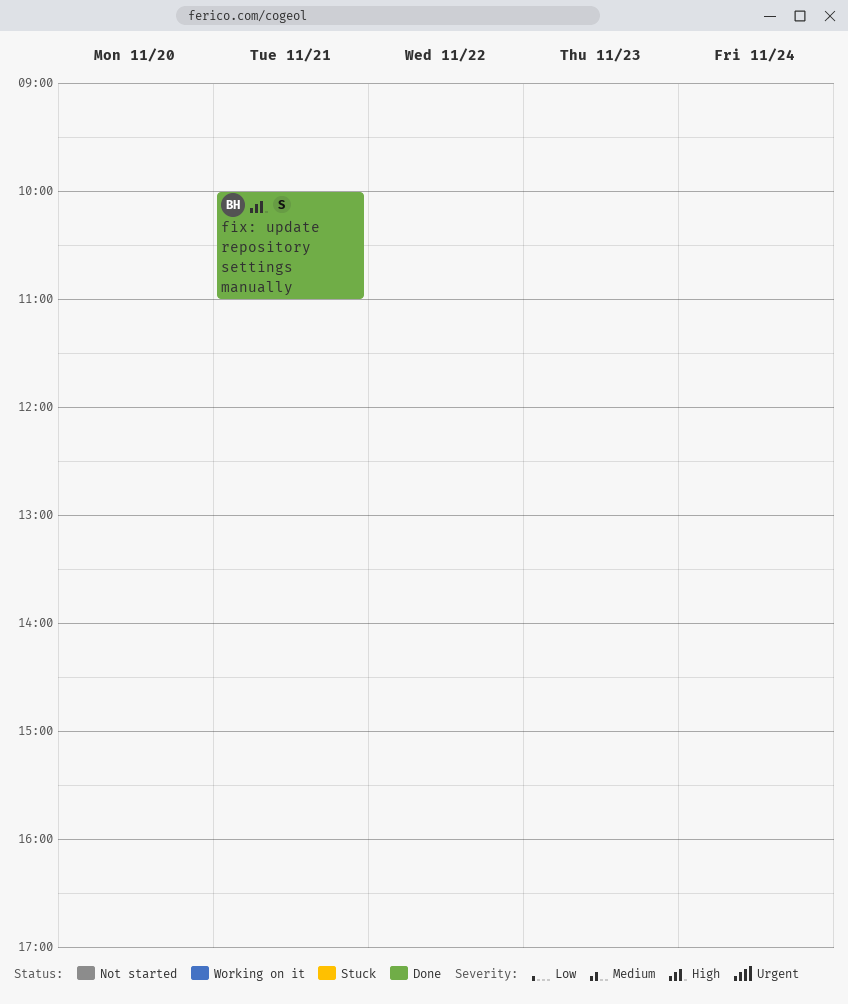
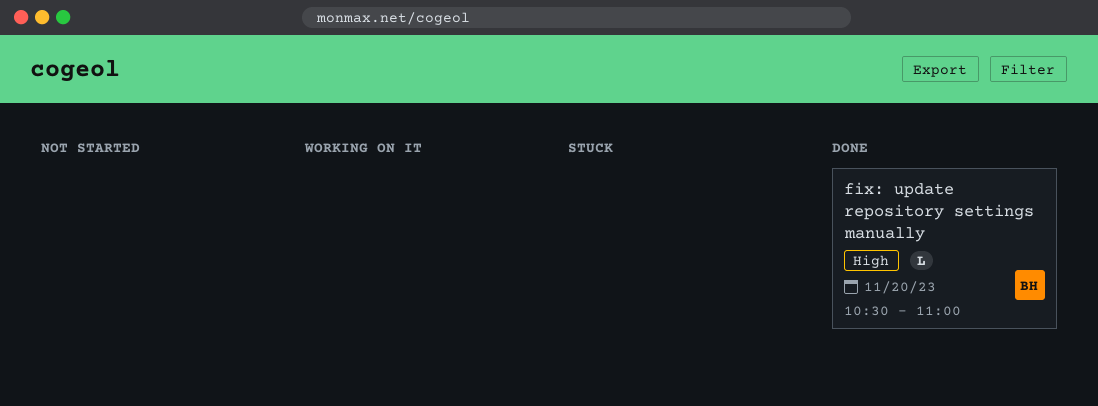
fix: update repository settings manually, estimate: S -> L
fix: update repository settings manually, day: Nov 21 -> Nov 20
fix: update repository settings manually, begins: 10:00 -> 10:30

